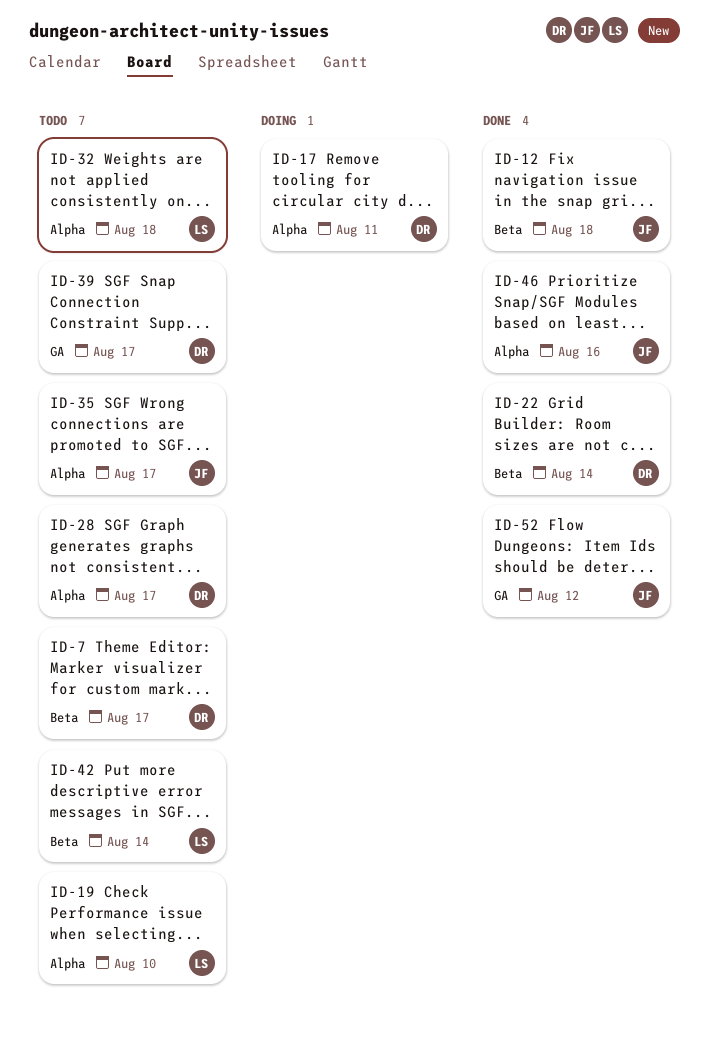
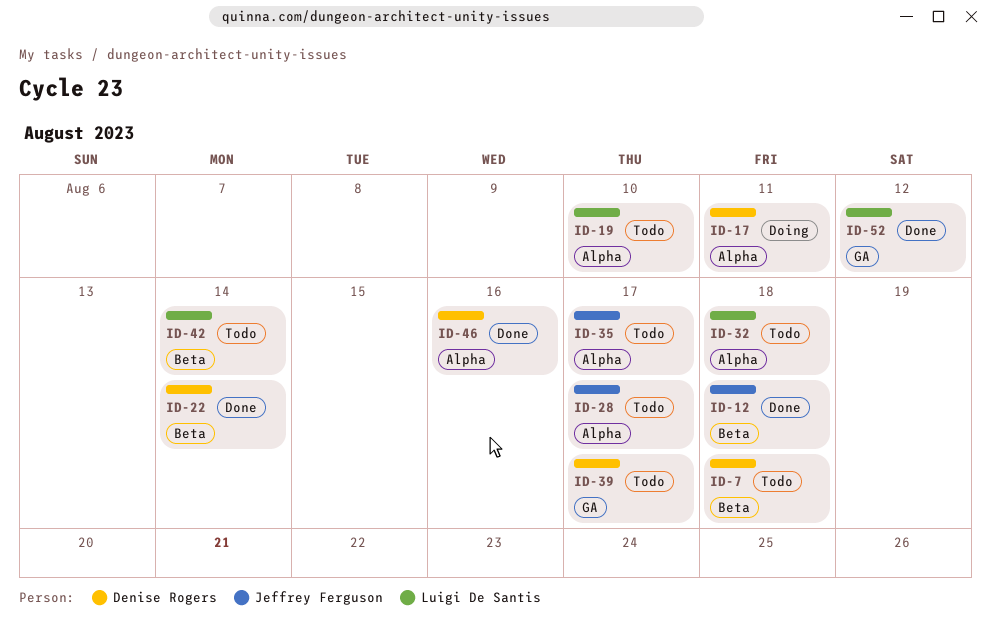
ID-7, due: Aug 17 -> Aug 18
ID-28, owner: Denise Rogers -> Jeffrey Ferguson
ID-46, owner: Jeffrey Ferguson -> Denise Rogers
ID-52, owner: Jeffrey Ferguson -> Luigi De Santis

